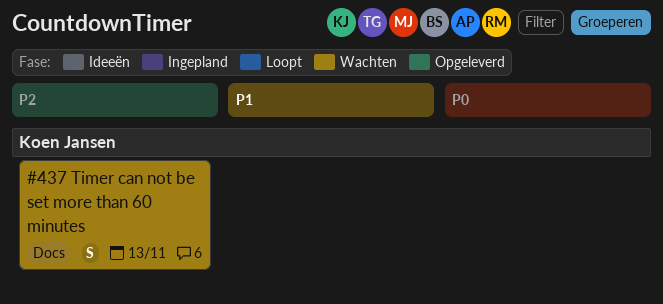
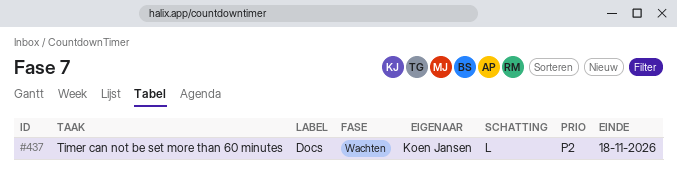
#437, estimate: S -> L
#437, due: Nov 13 -> Nov 18

